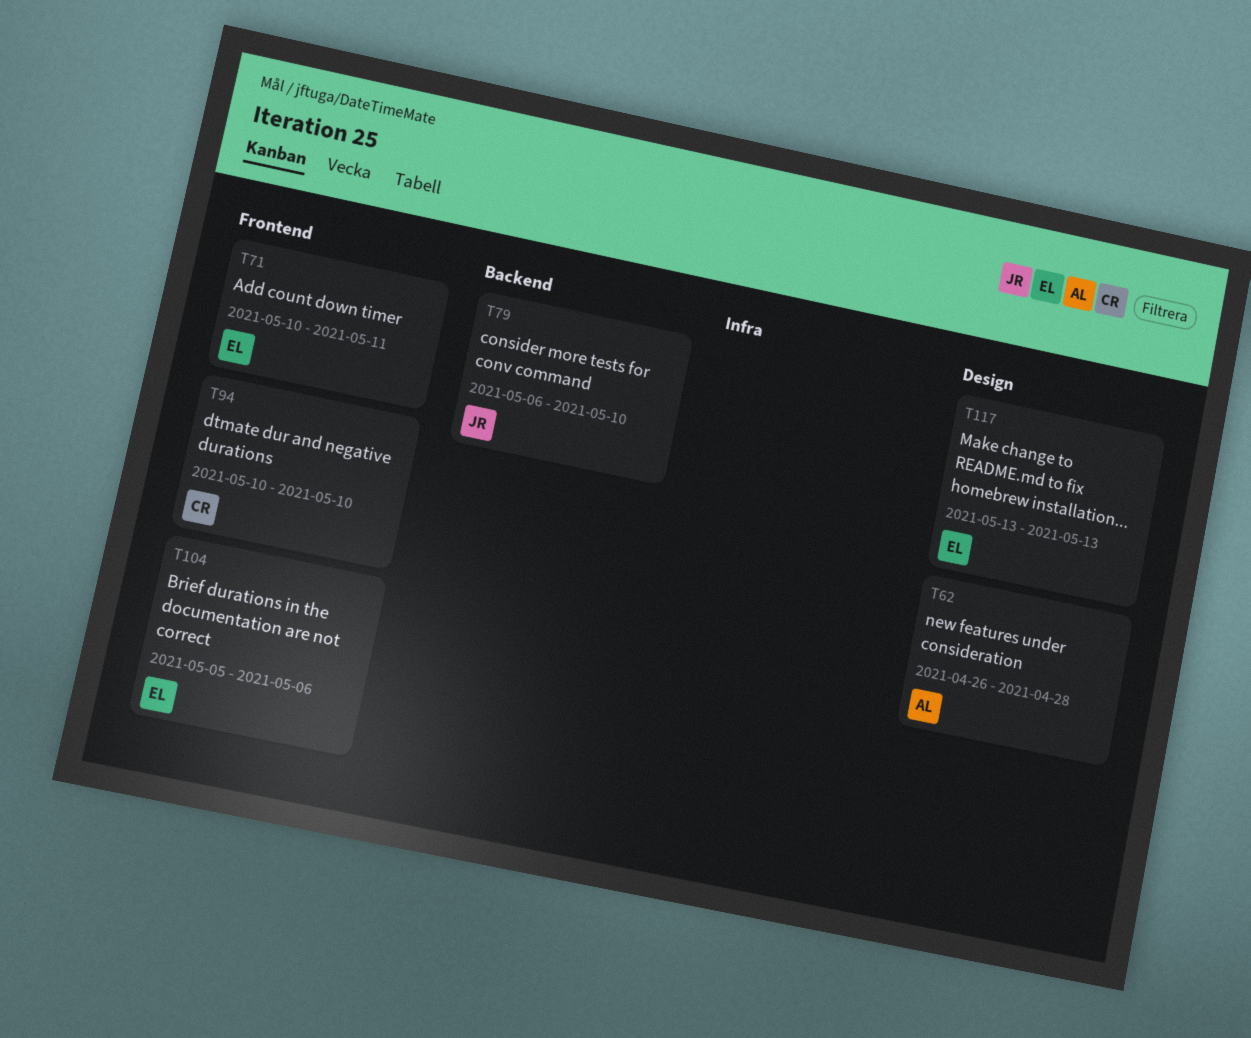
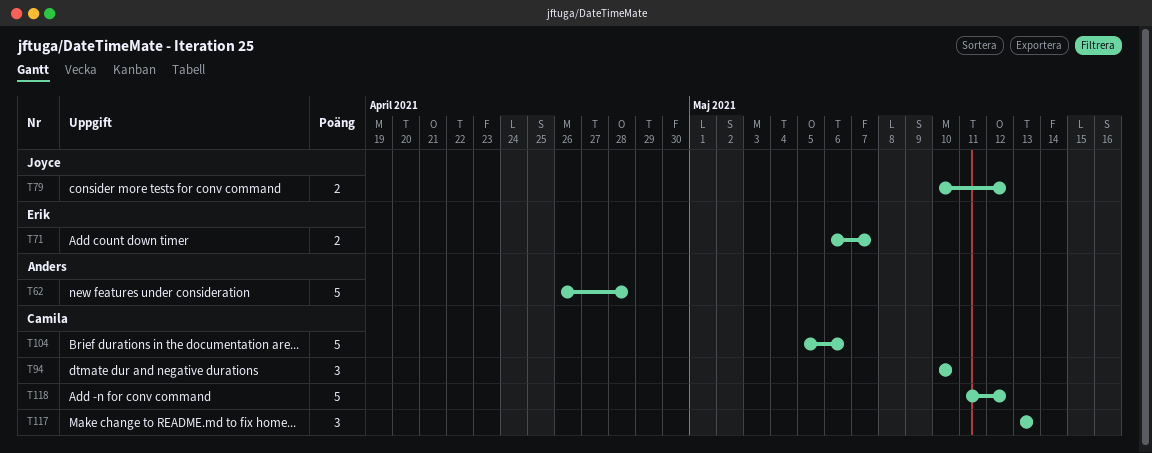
T71, start: May 10 -> May 6
T71, due: May 11 -> May 7
T79, start: May 6 -> May 10
T79, due: May 10 -> May 12
T104, owner: Erik -> Camila
T117, owner: Erik -> Camila
T118: none -> present

